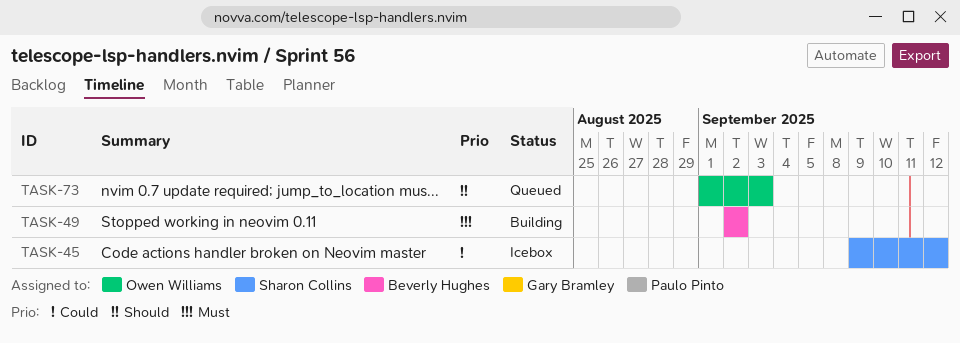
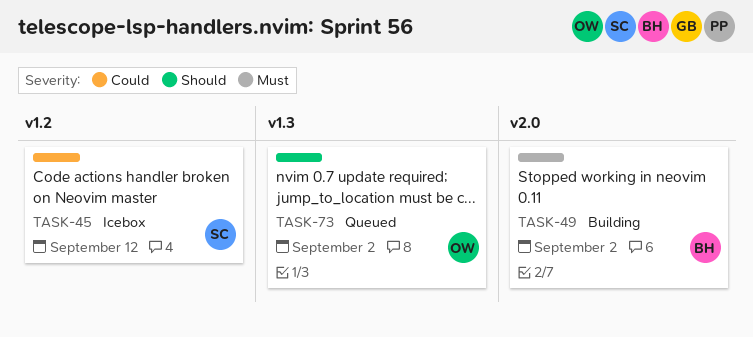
TASK-73, due: Sep 3 -> Sep 2

